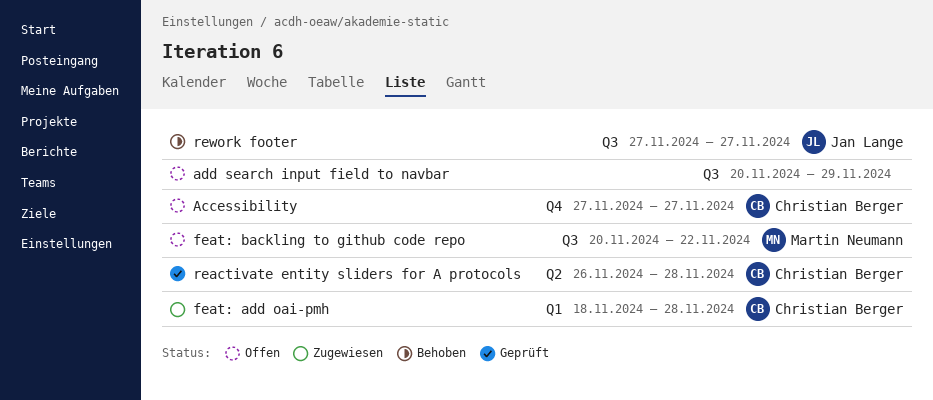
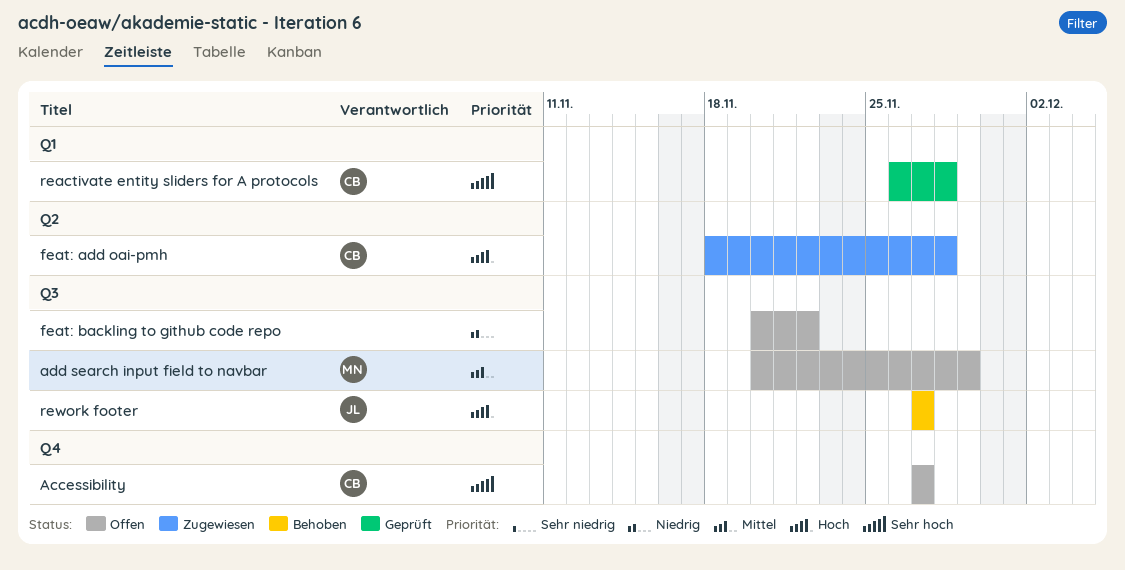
add search input field to navbar, owner: none -> Martin Neumann
feat: add oai-pmh, label: Q1 -> Q2
feat: backling to github code repo, owner: Martin Neumann -> none
reactivate entity sliders for A protocols, label: Q2 -> Q1

